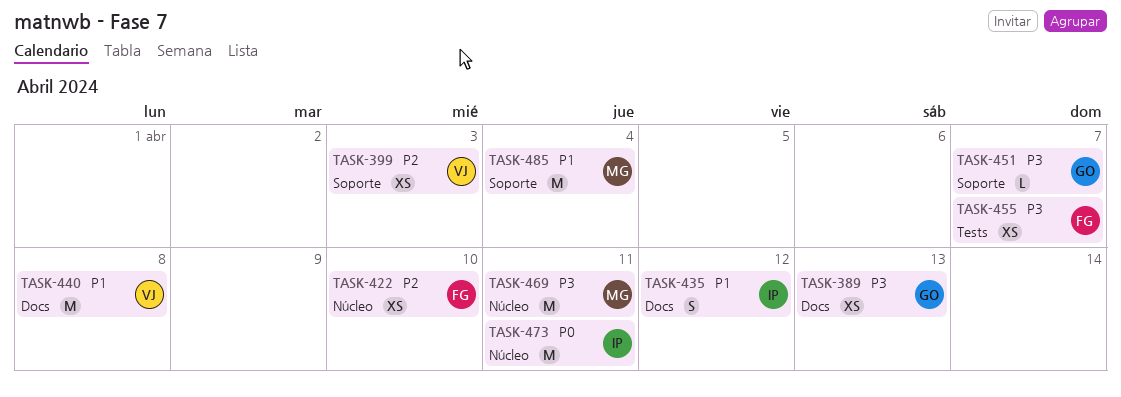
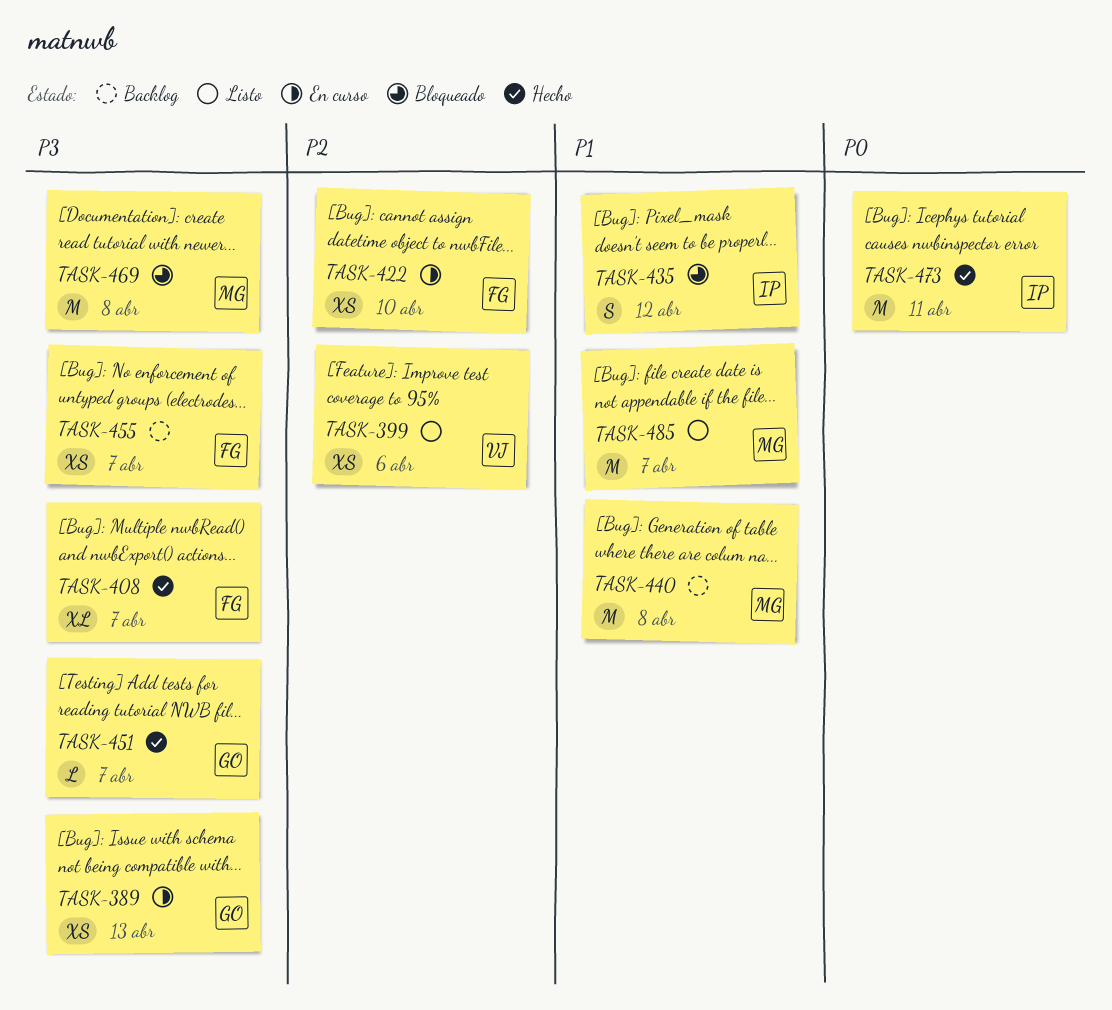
TASK-399, due: Apr 3 -> Apr 6
TASK-408: none -> present
TASK-440, owner: VJ -> MG
TASK-469, due: Apr 11 -> Apr 8
TASK-485, due: Apr 4 -> Apr 7

